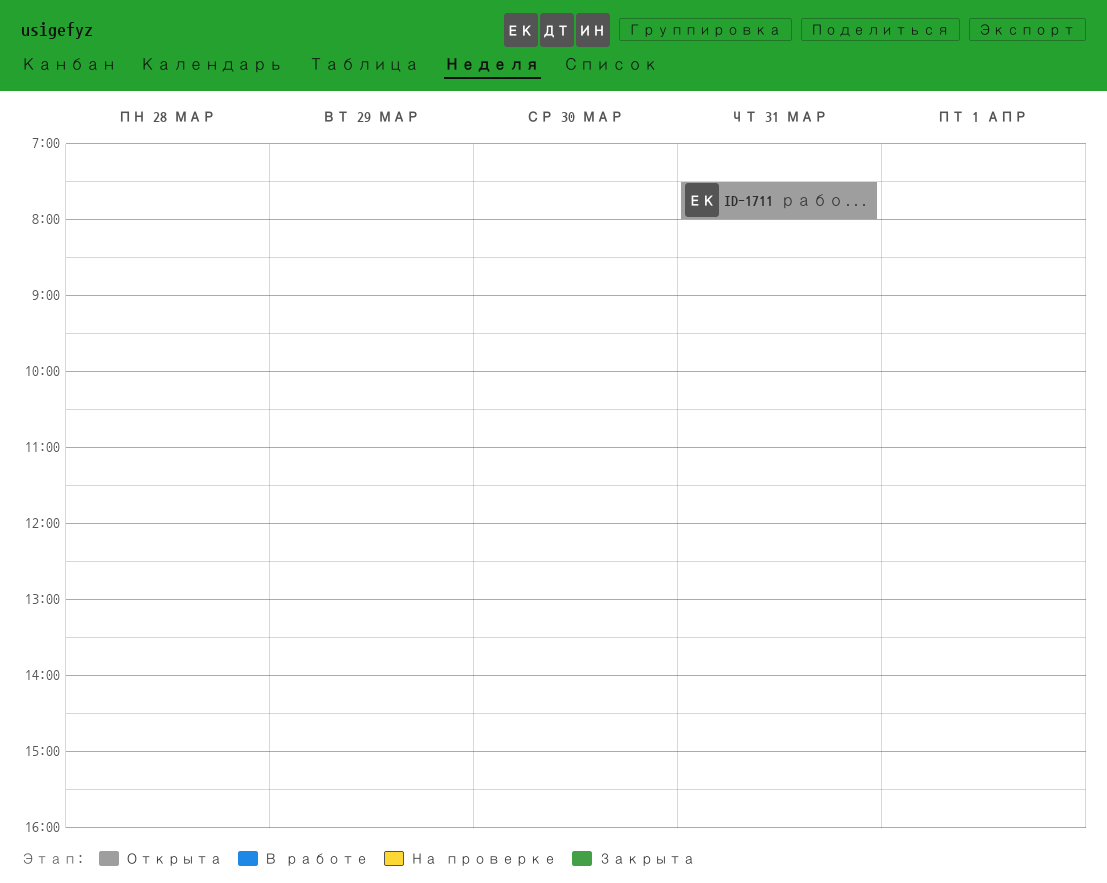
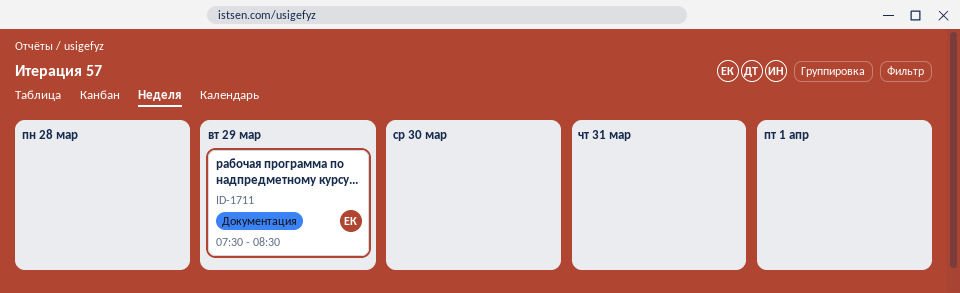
ID-1711, day: Mar 31 -> Mar 29
ID-1711, ends: 08:00 -> 08:30

